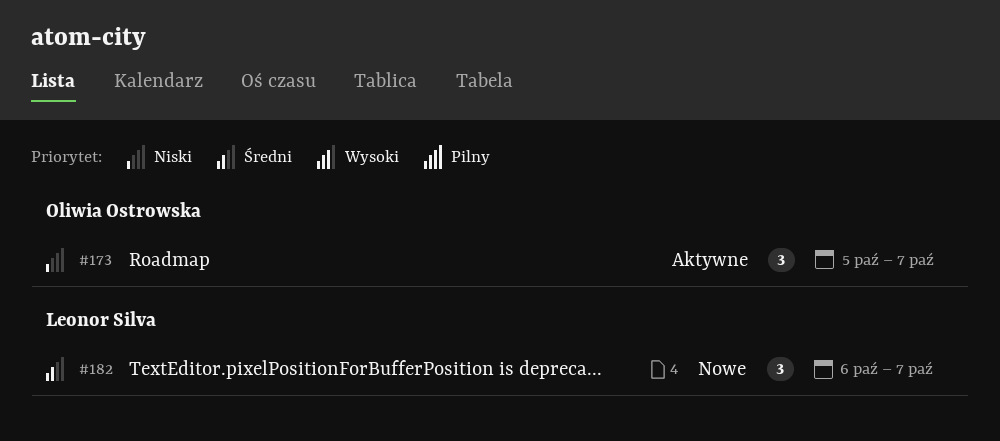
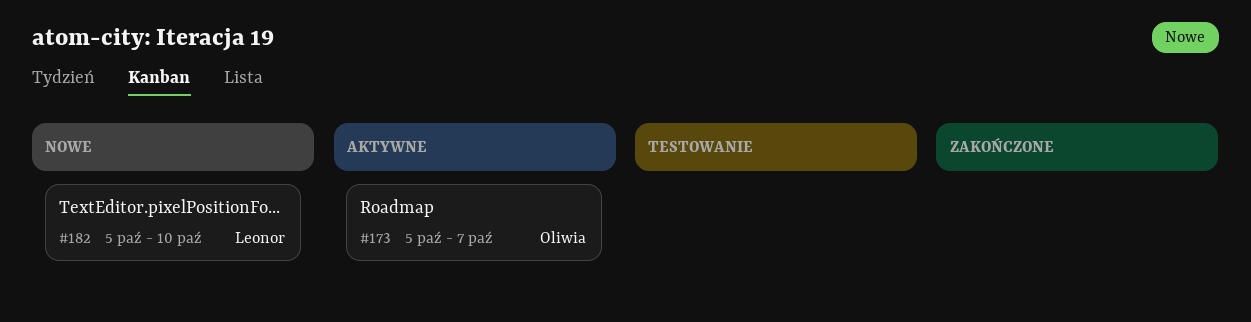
#182, start: Oct 6 -> Oct 5
#182, due: Oct 7 -> Oct 10

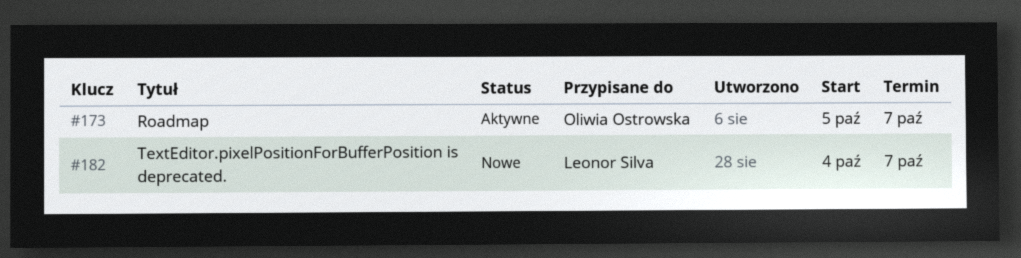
#182, start: Oct 5 -> Oct 4
#182, due: Oct 10 -> Oct 7

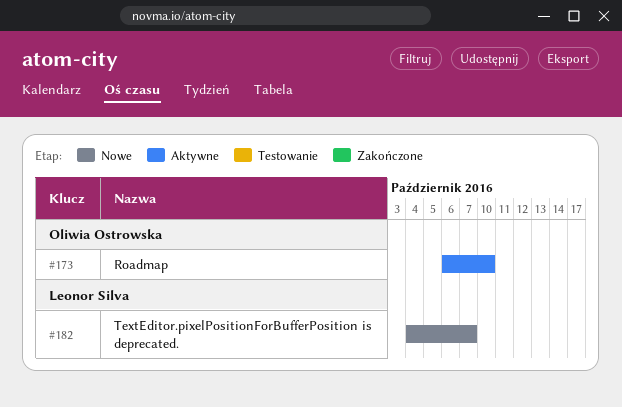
#173, start: Oct 5 -> Oct 6
#173, due: Oct 7 -> Oct 10

